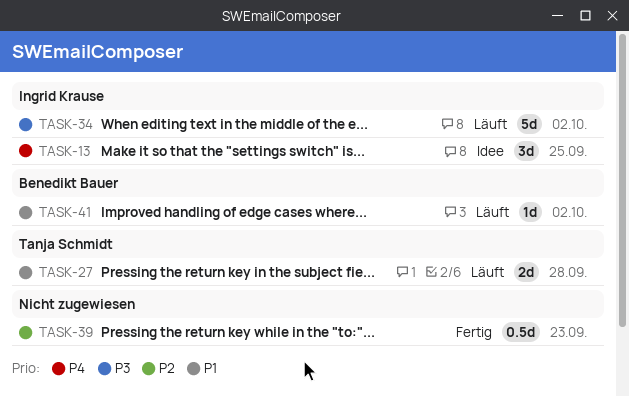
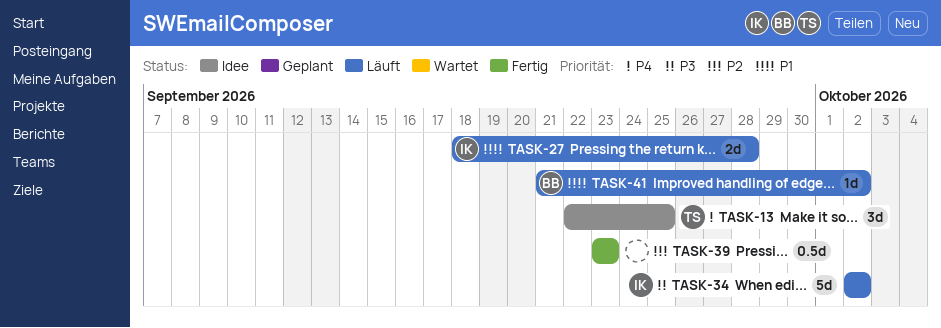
TASK-13, owner: Ingrid Krause -> Tanja Schmidt
TASK-27, owner: Tanja Schmidt -> Ingrid Krause

